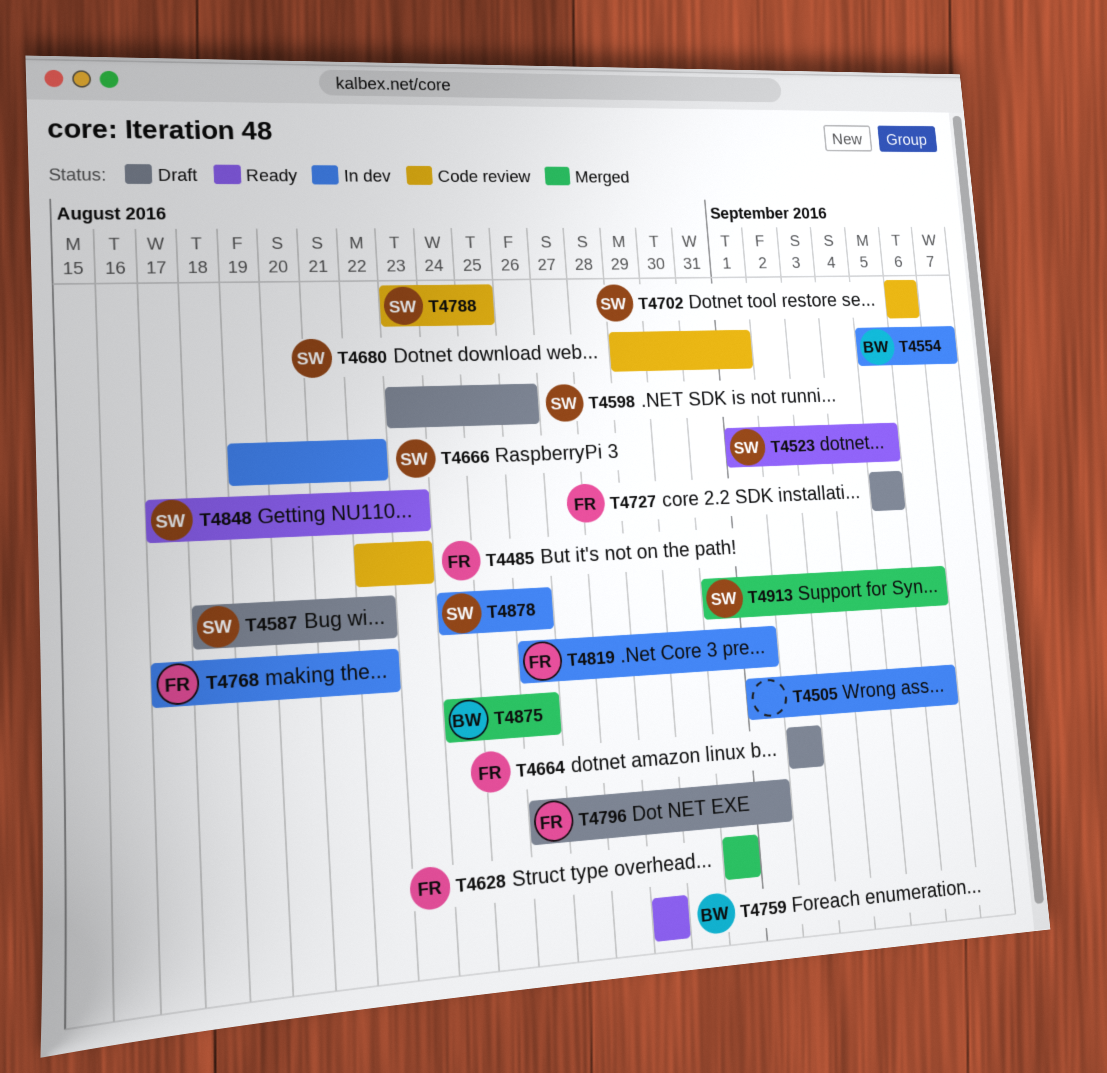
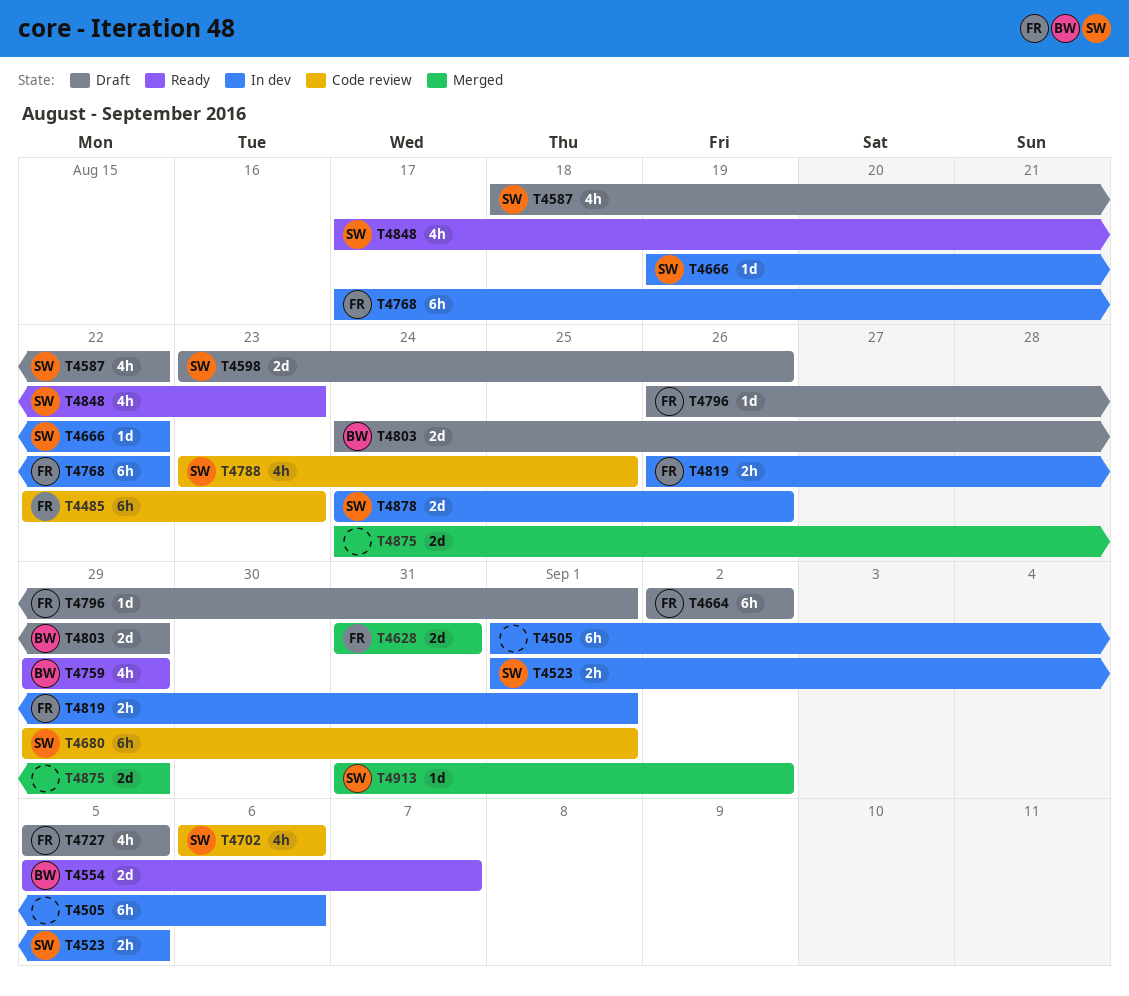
T4523, status: Ready -> In dev
T4554, status: In dev -> Ready
T4803: none -> present
T4875, owner: BW -> none
T4875, due: Aug 26 -> Aug 29
T4913, due: Sep 6 -> Sep 2

